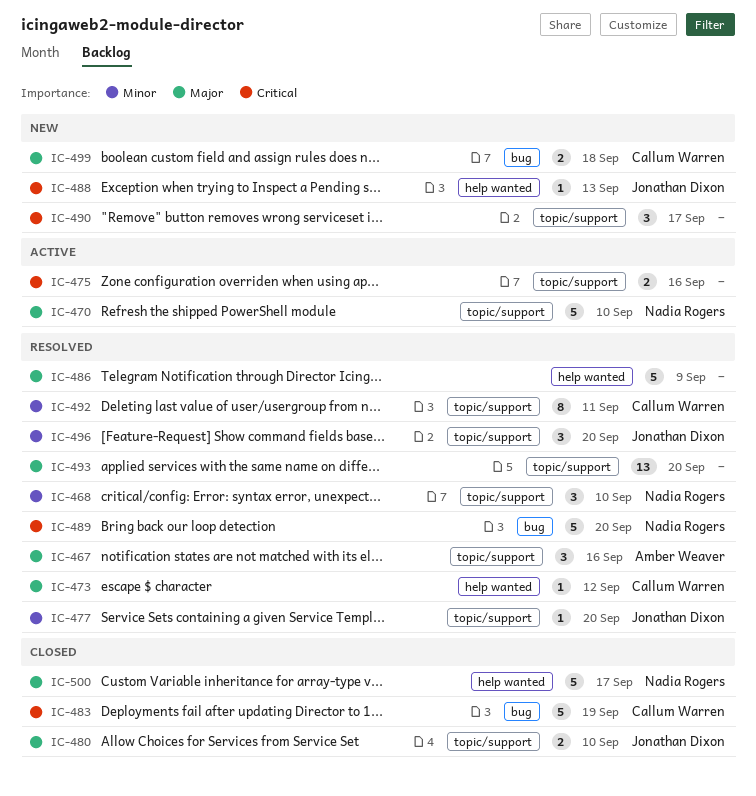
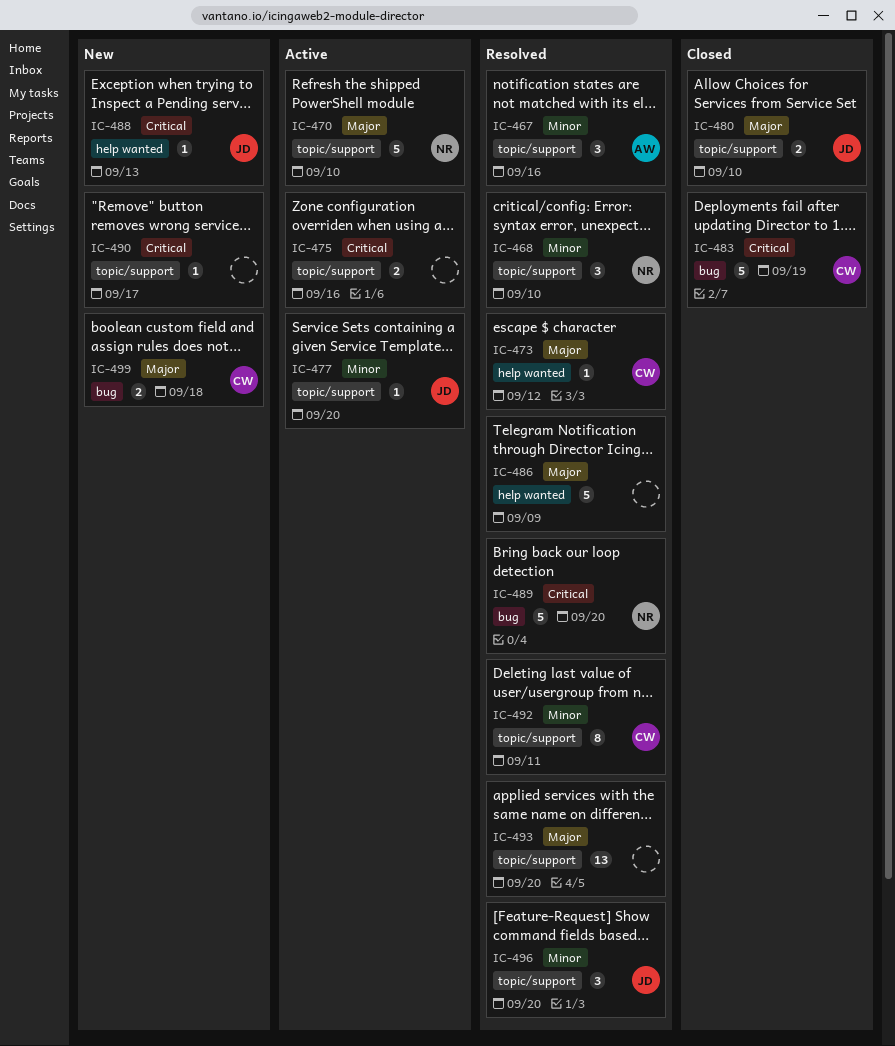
IC-467, priority: Major -> Minor
IC-477, status: Resolved -> Active
IC-490, estimate: 3 -> 1
IC-500: present -> none

